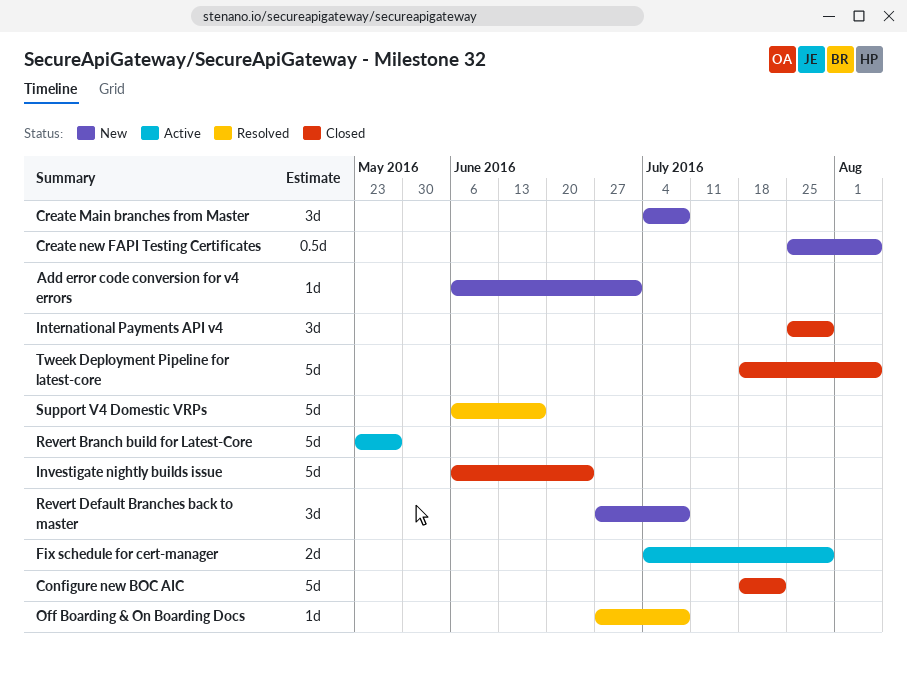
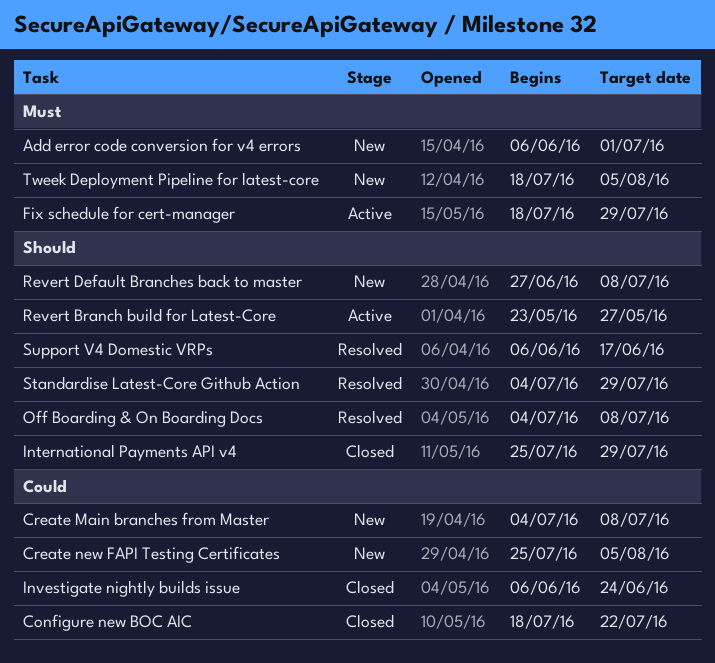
Fix schedule for cert-manager, start: Jul 4 -> Jul 18
Off Boarding & On Boarding Docs, start: Jun 27 -> Jul 4
Standardise Latest-Core Github Action: none -> present
Tweek Deployment Pipeline for latest-core, status: Closed -> New

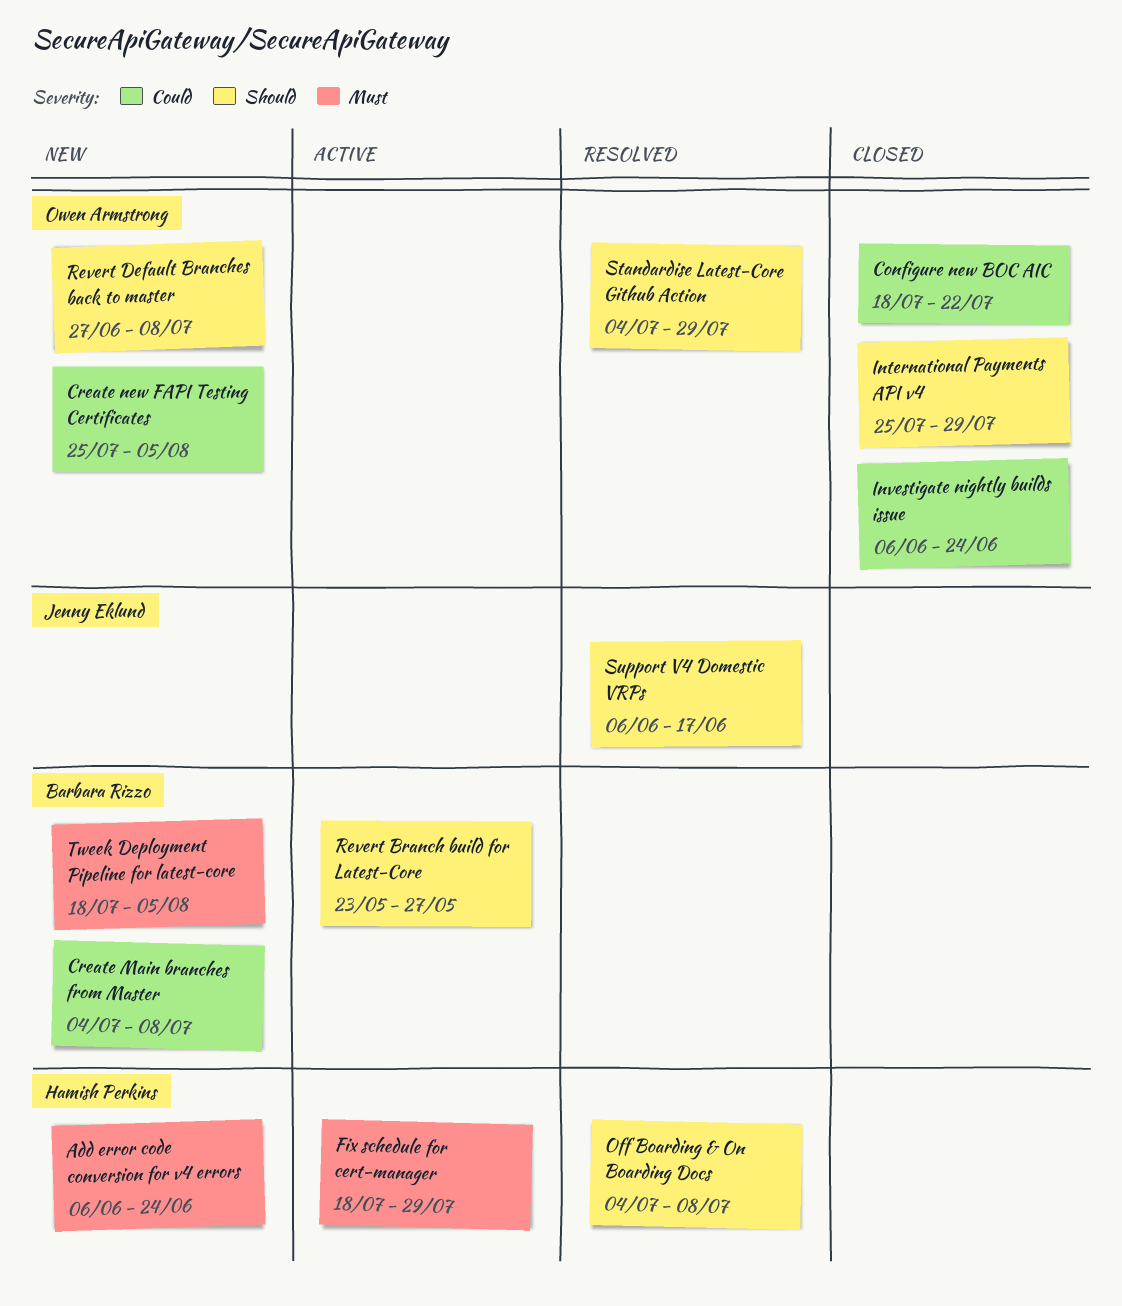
Add error code conversion for v4 errors, due: Jul 1 -> Jun 24

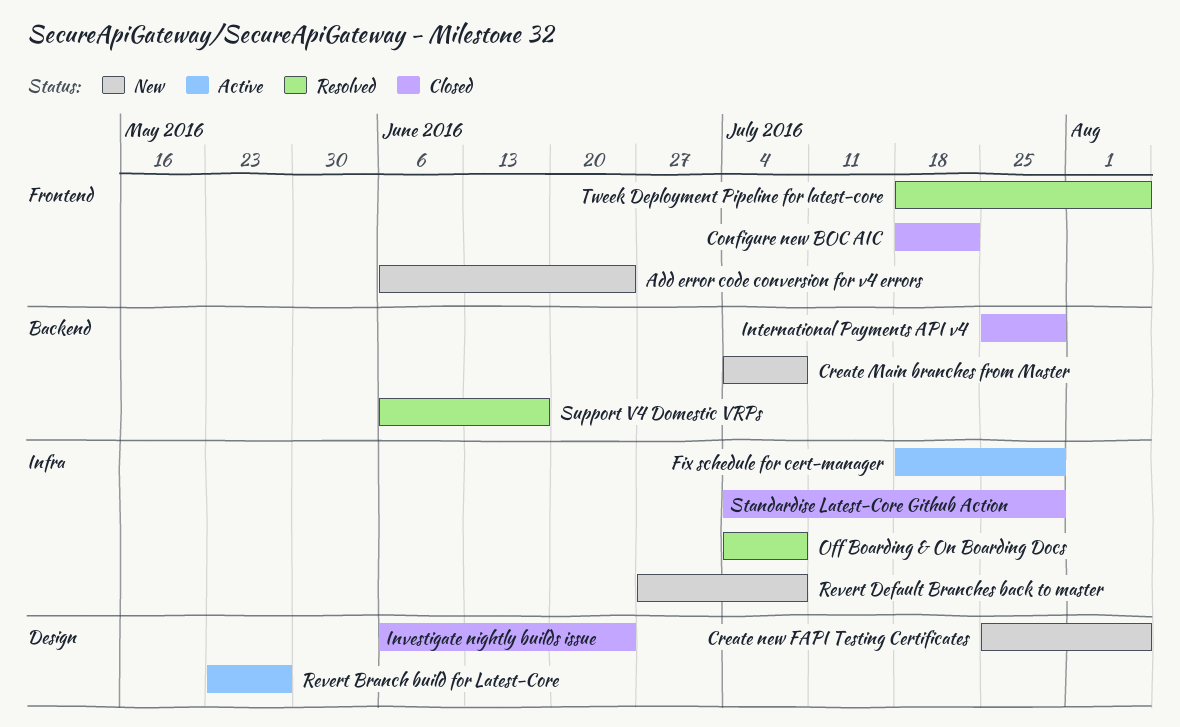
Standardise Latest-Core Github Action, status: Resolved -> Closed
Tweek Deployment Pipeline for latest-core, status: New -> Resolved

